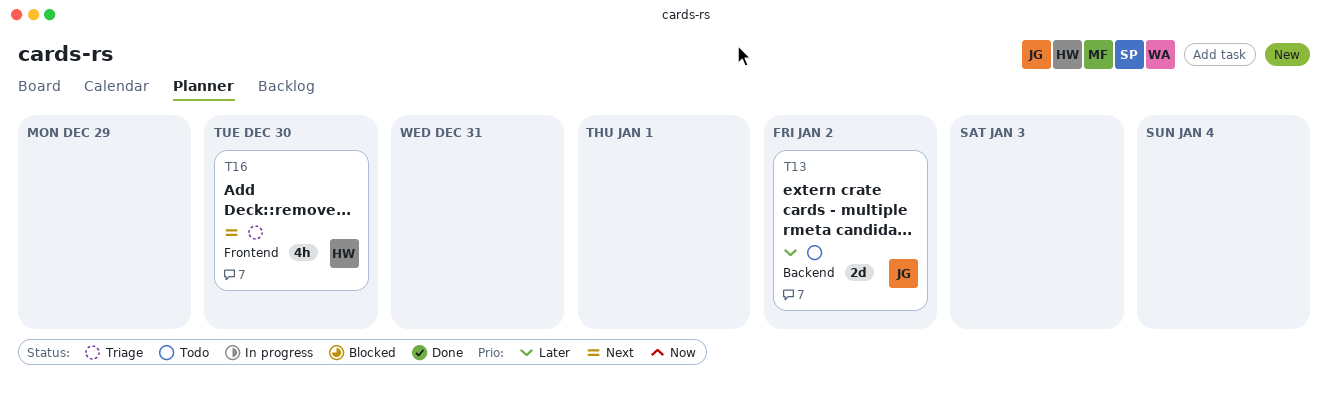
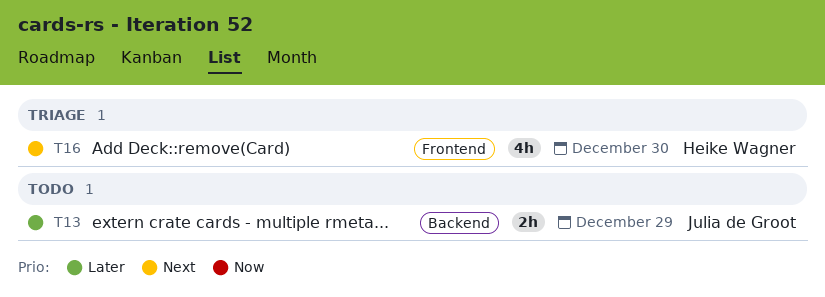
T13, estimate: 2d -> 2h
T13, due: Jan 2 -> Dec 29

